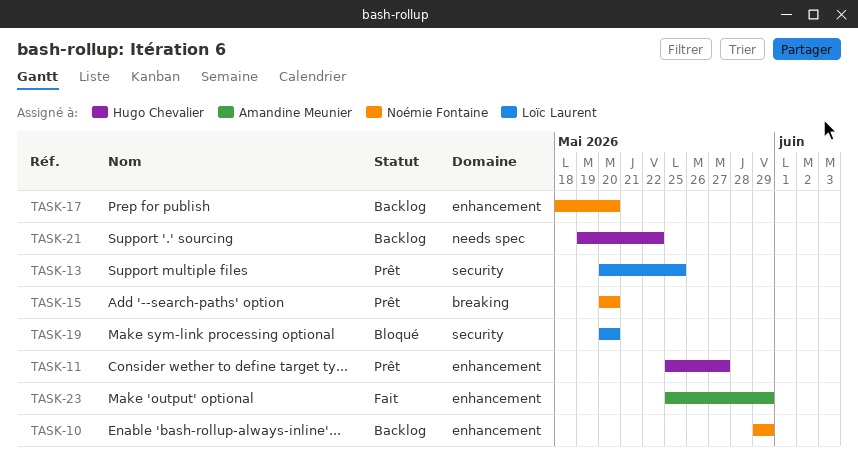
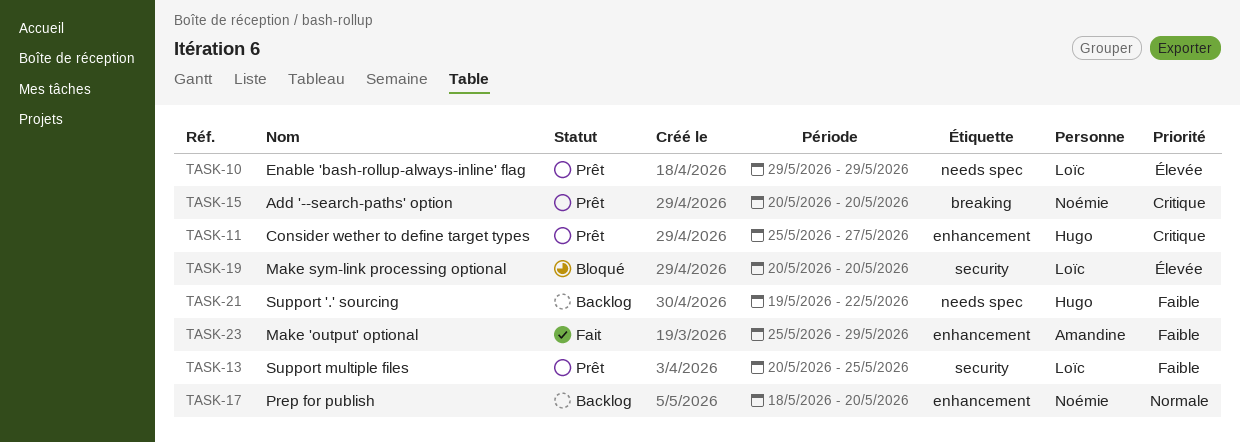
TASK-10, status: Backlog -> Prêt
TASK-10, owner: Noémie Fontaine -> Loïc Laurent
TASK-10, label: enhancement -> needs spec

